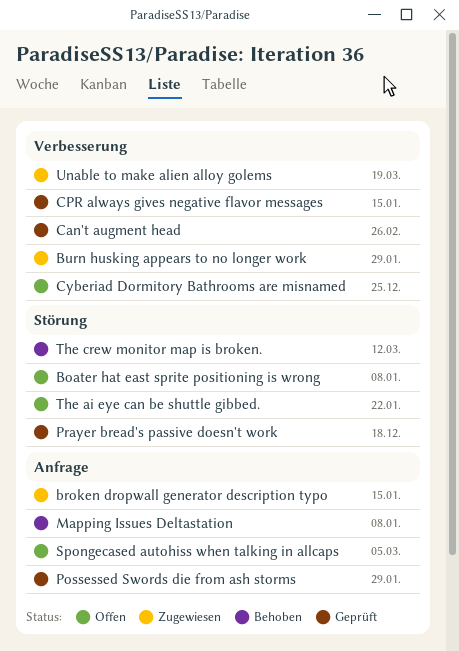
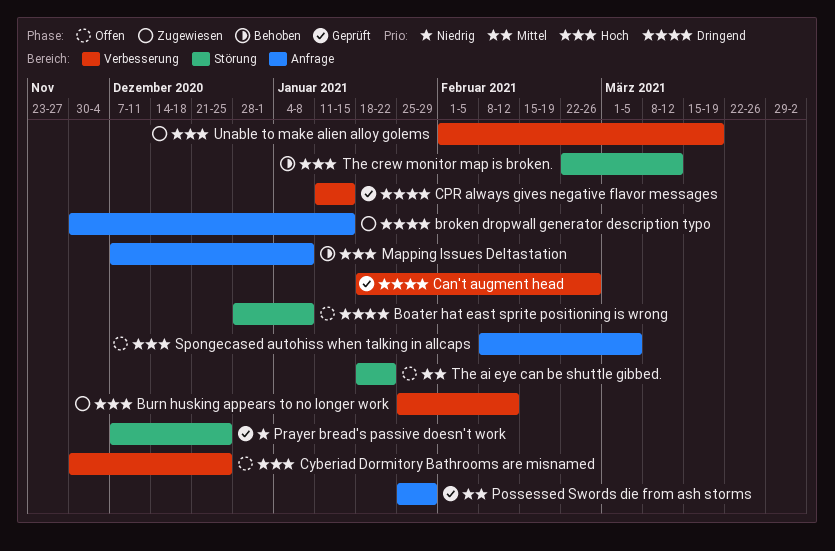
Burn husking appears to no longer work, due: Jan 29 -> Feb 12
Prayer bread's passive doesn't work, due: Dec 18 -> Dec 25

